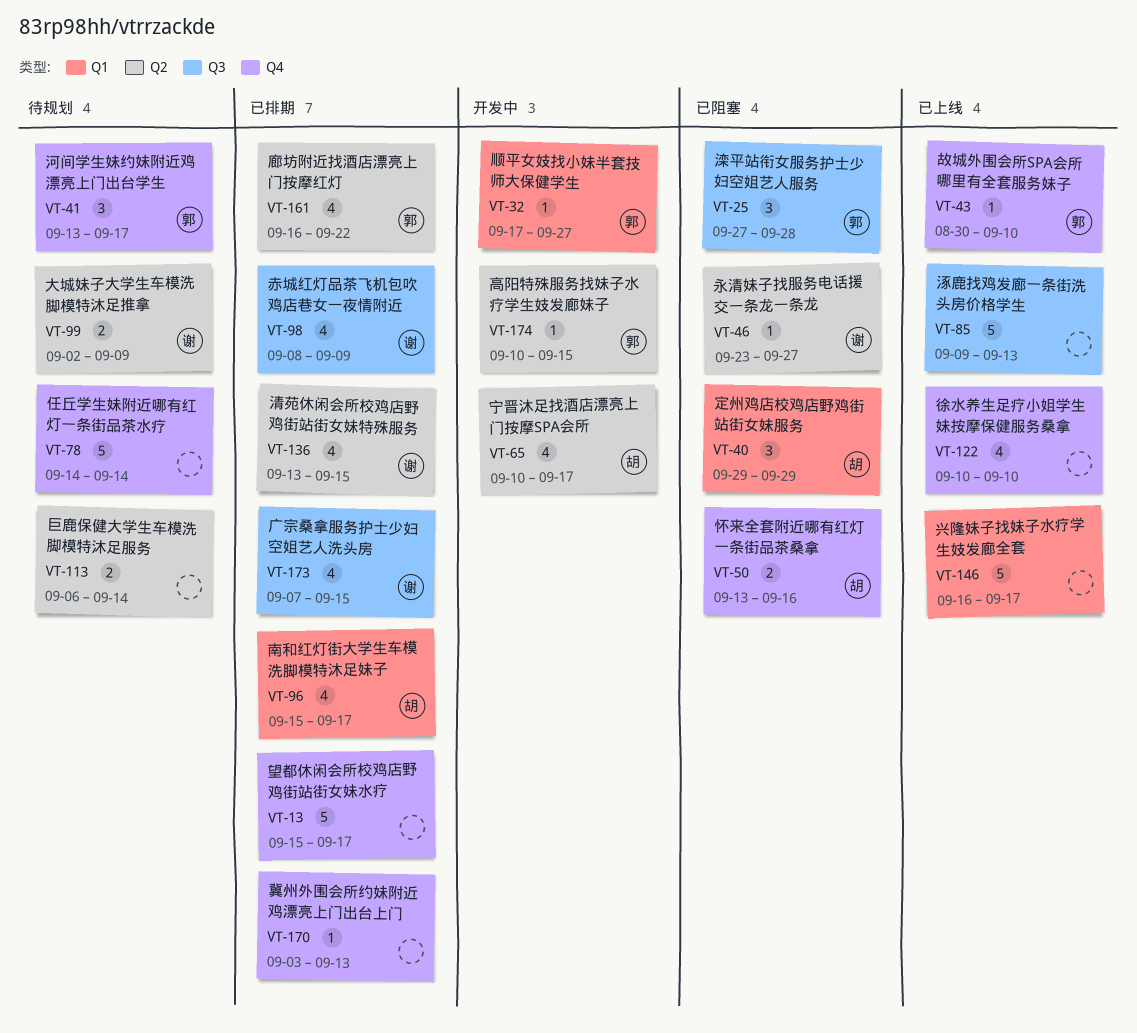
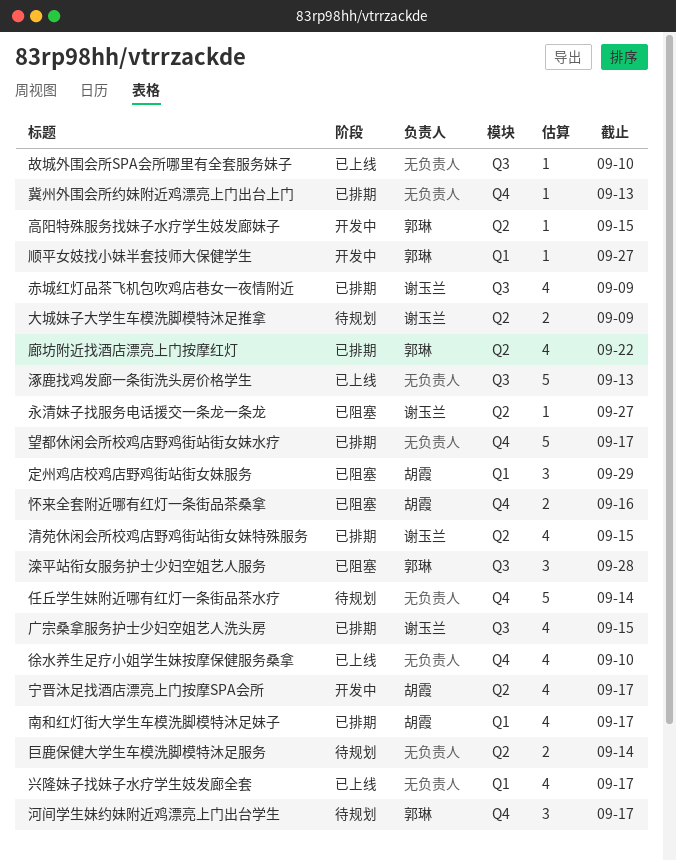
兴隆妹子找妹子水疗学生妓发廊全套, estimate: 5 -> 4
故城外围会所SPA会所哪里有全套服务妹子, owner: 郭琳 -> none
故城外围会所SPA会所哪里有全套服务妹子, label: Q4 -> Q3

